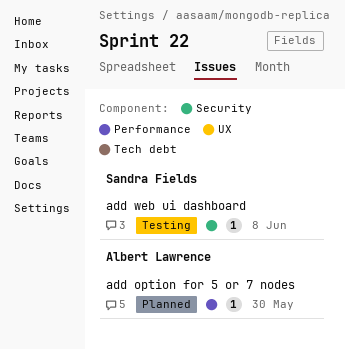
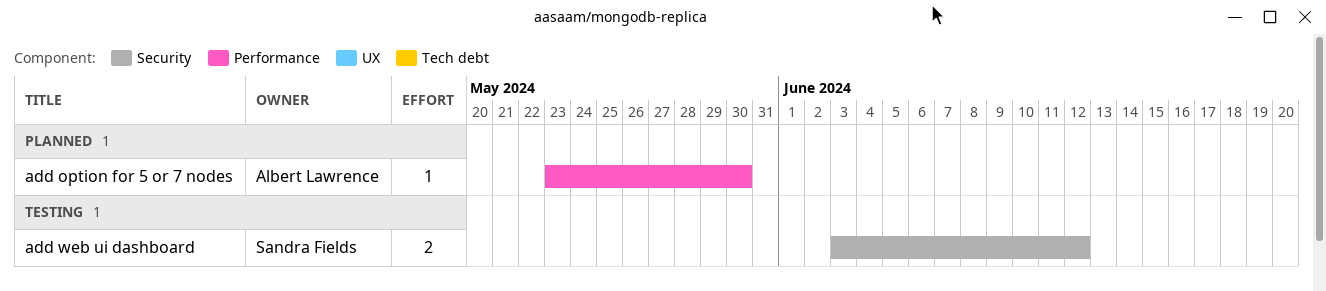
add web ui dashboard, estimate: 1 -> 2
add web ui dashboard, due: Jun 8 -> Jun 12

